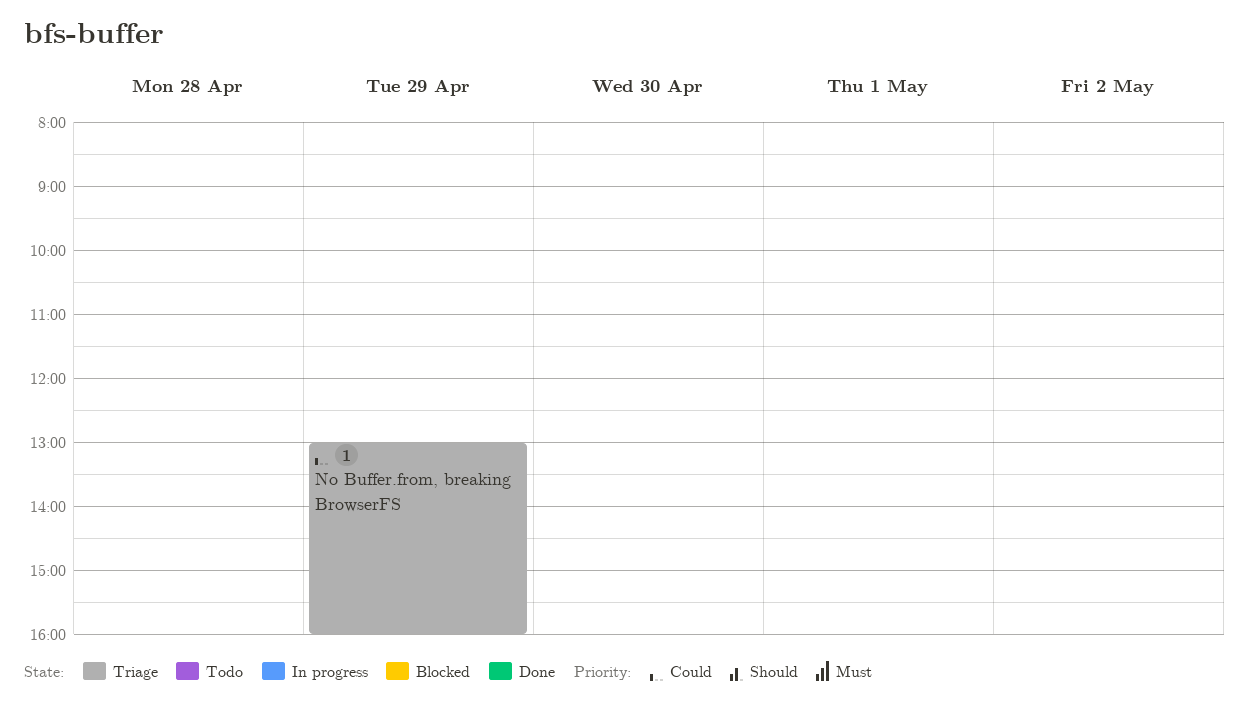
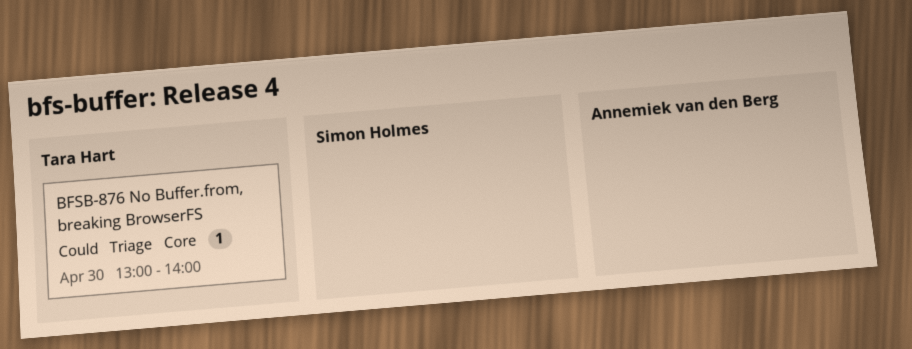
No Buffer.from, breaking BrowserFS, day: Apr 29 -> Apr 30
No Buffer.from, breaking BrowserFS, ends: 16:00 -> 14:00

